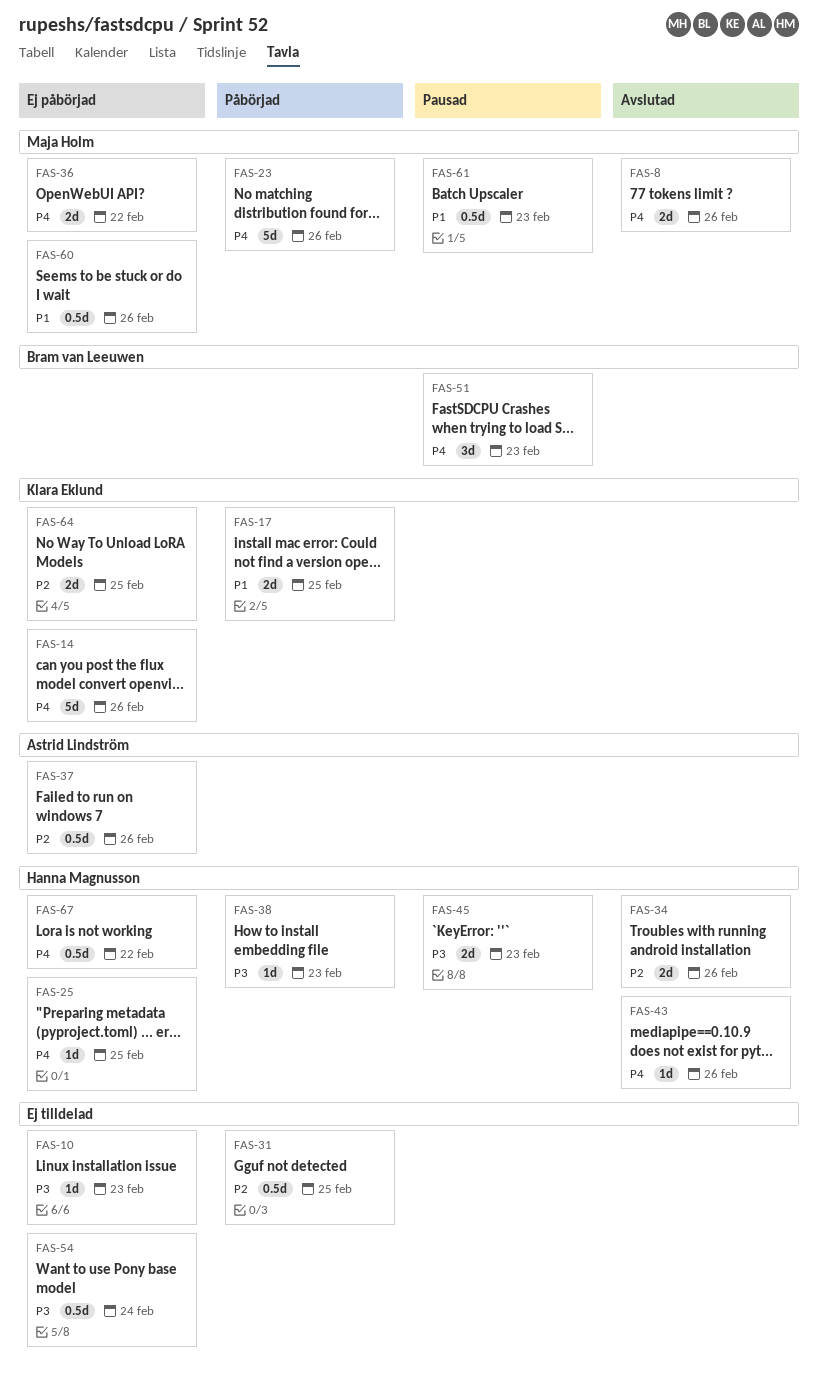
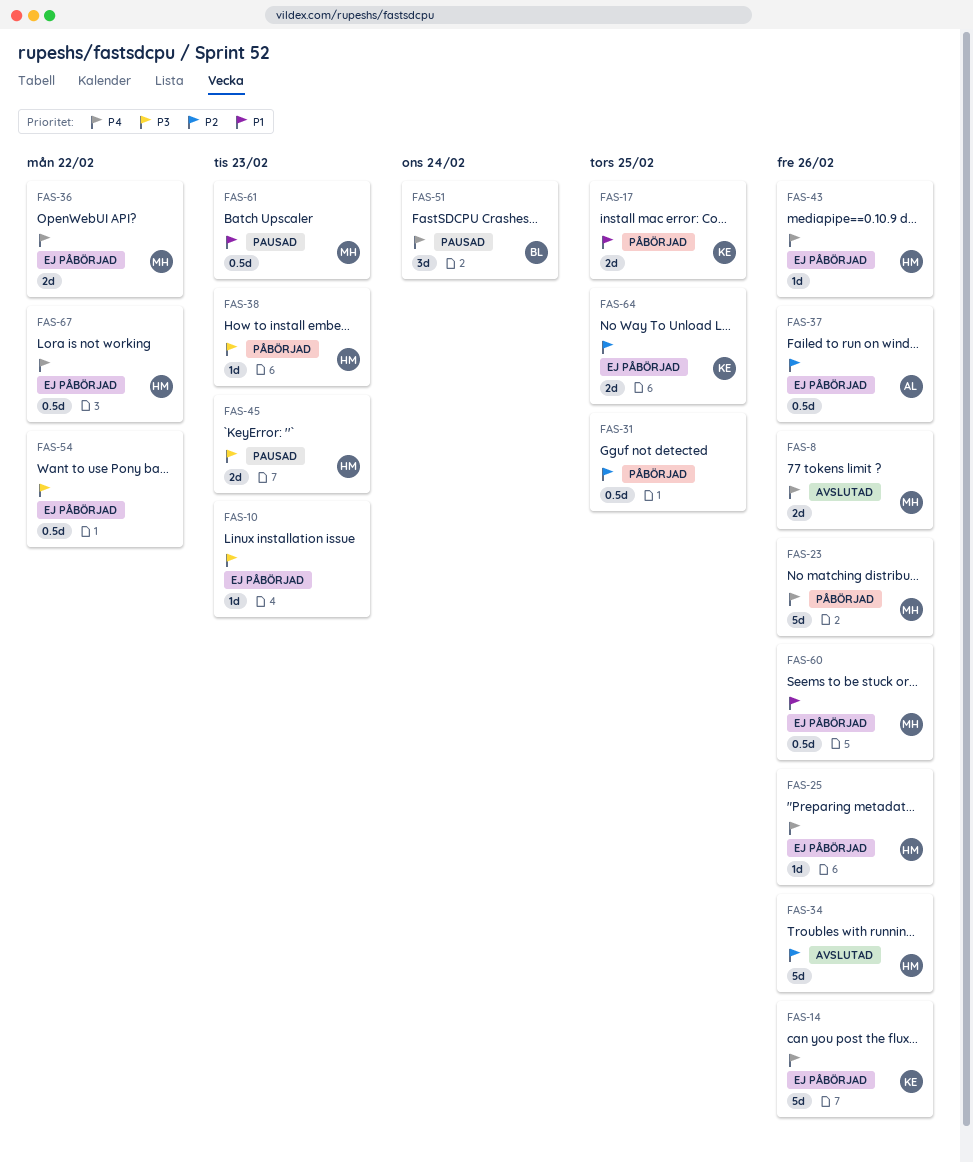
FAS-25, due: Feb 25 -> Feb 26
FAS-34, estimate: 2d -> 5d
FAS-43, status: Avslutad -> Ej påbörjad
FAS-51, due: Feb 23 -> Feb 24
FAS-54, due: Feb 24 -> Feb 22

